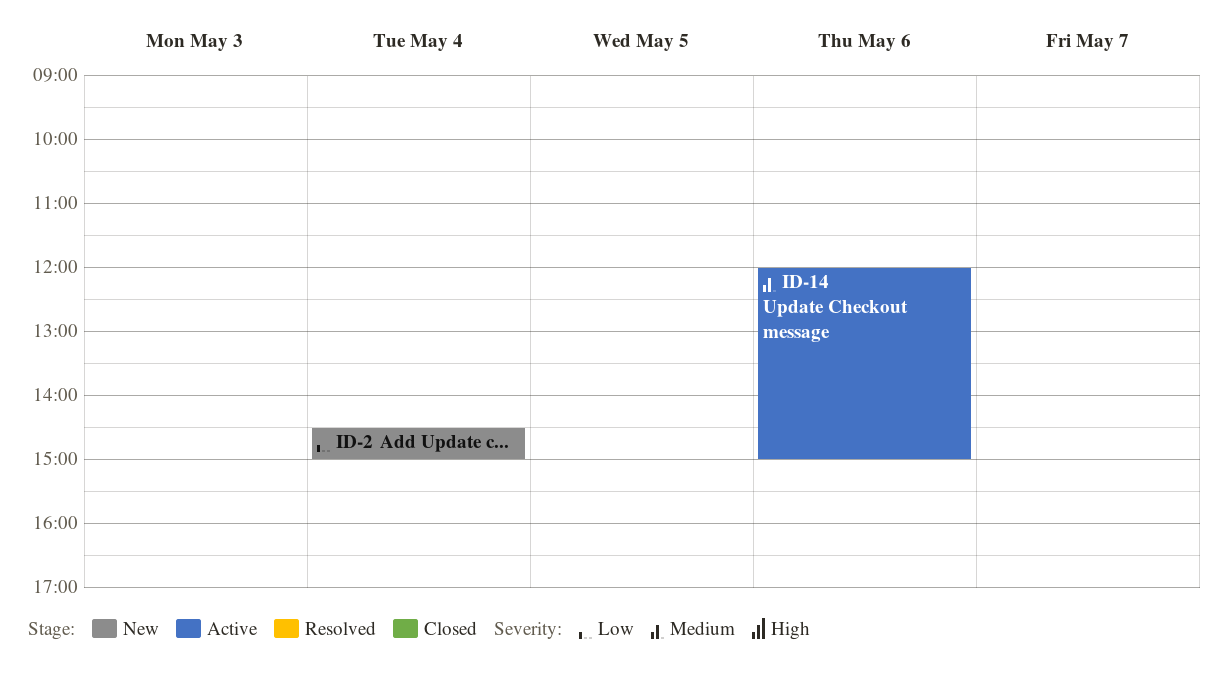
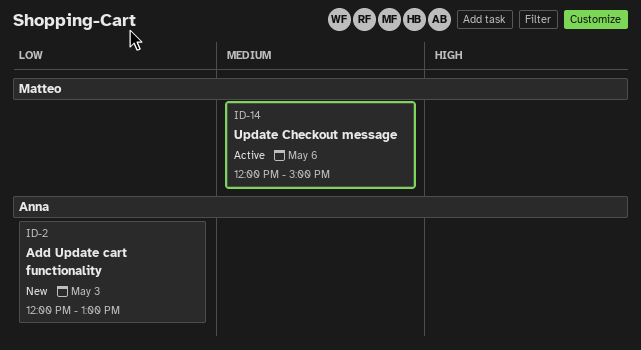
ID-2, day: May 4 -> May 3
ID-2, begins: 14:30 -> 12:00
ID-2, ends: 15:00 -> 13:00

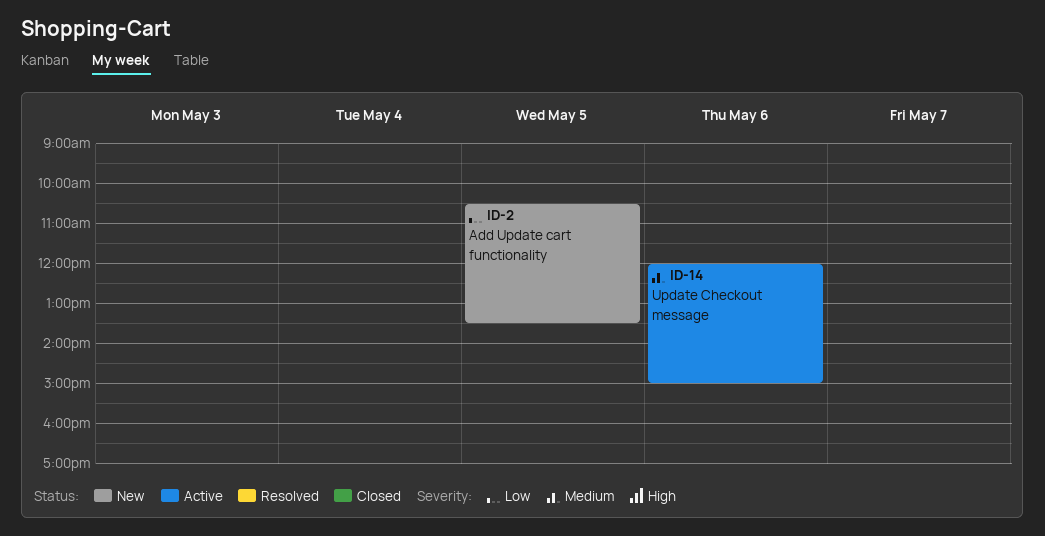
ID-2, day: May 3 -> May 5
ID-2, begins: 12:00 -> 10:30
ID-2, ends: 13:00 -> 13:30

